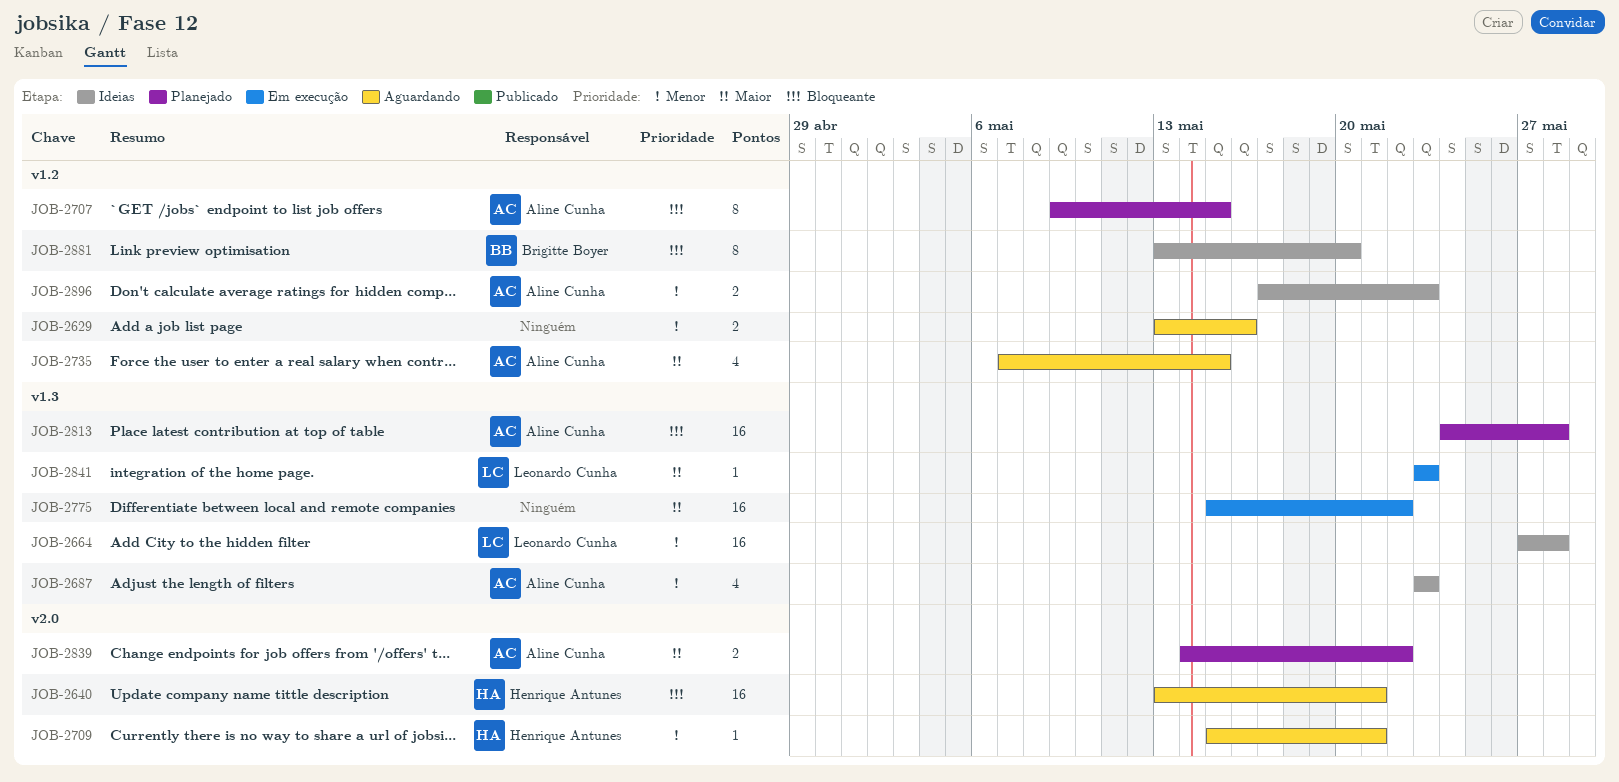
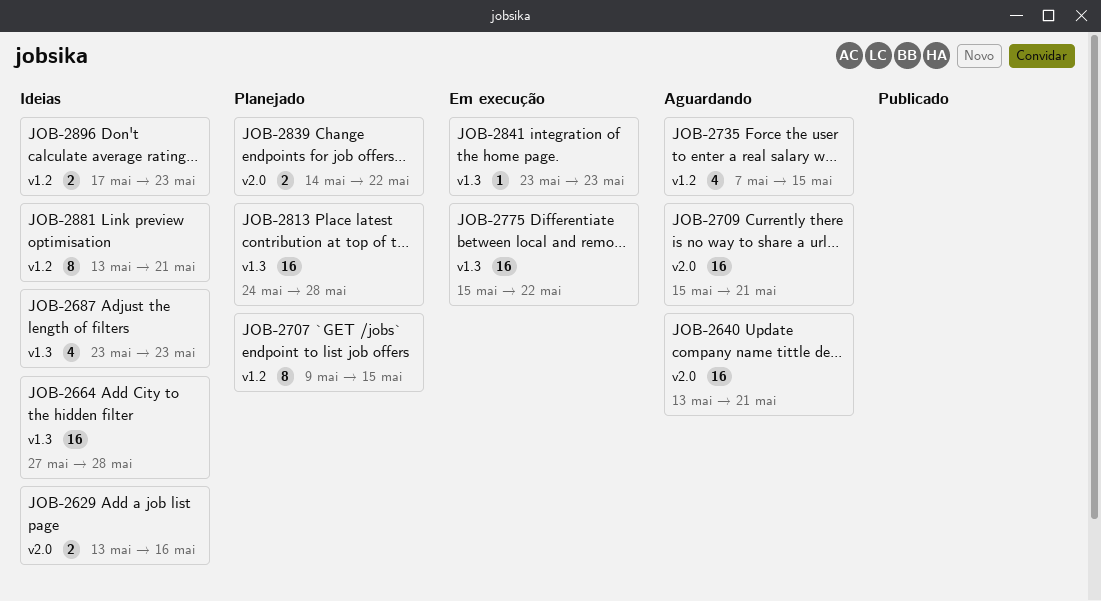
JOB-2629, status: Aguardando -> Ideias
JOB-2629, label: v1.2 -> v2.0
JOB-2709, estimate: 1 -> 16
JOB-2881, due: May 20 -> May 21

